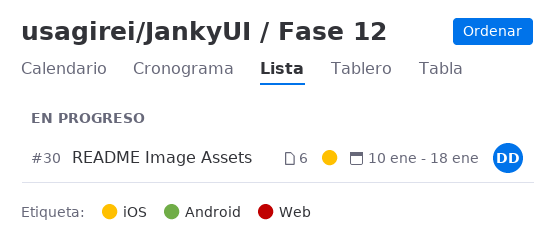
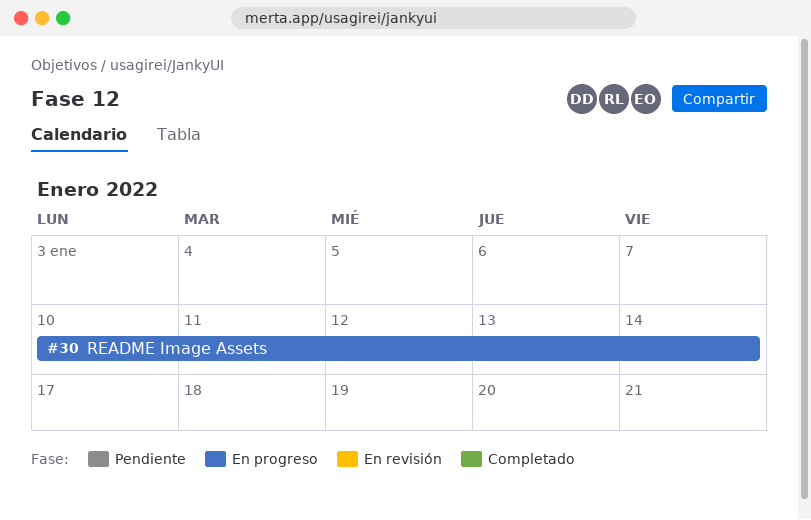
#30, due: Jan 18 -> Jan 14

